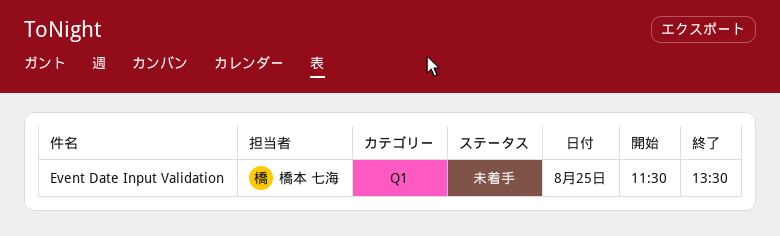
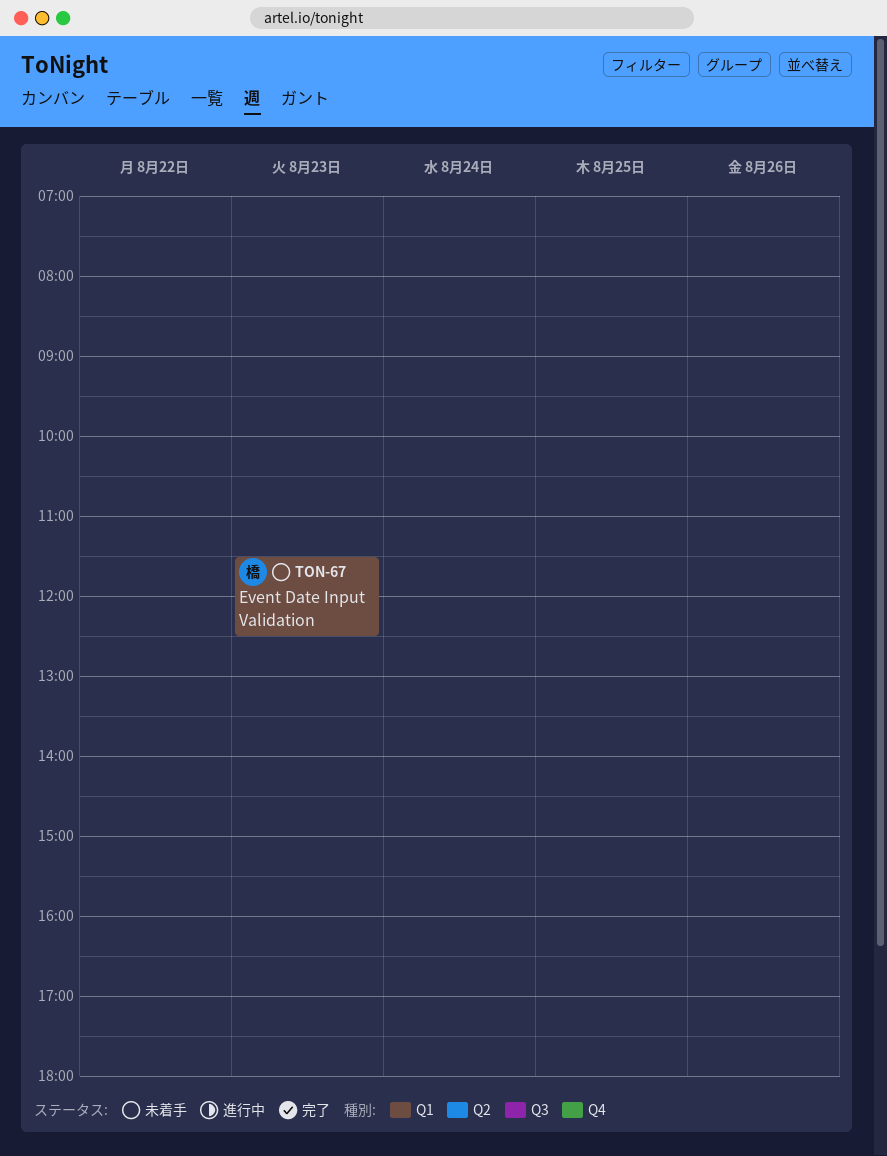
Event Date Input Validation, day: Aug 25 -> Aug 23
Event Date Input Validation, ends: 13:30 -> 12:30

